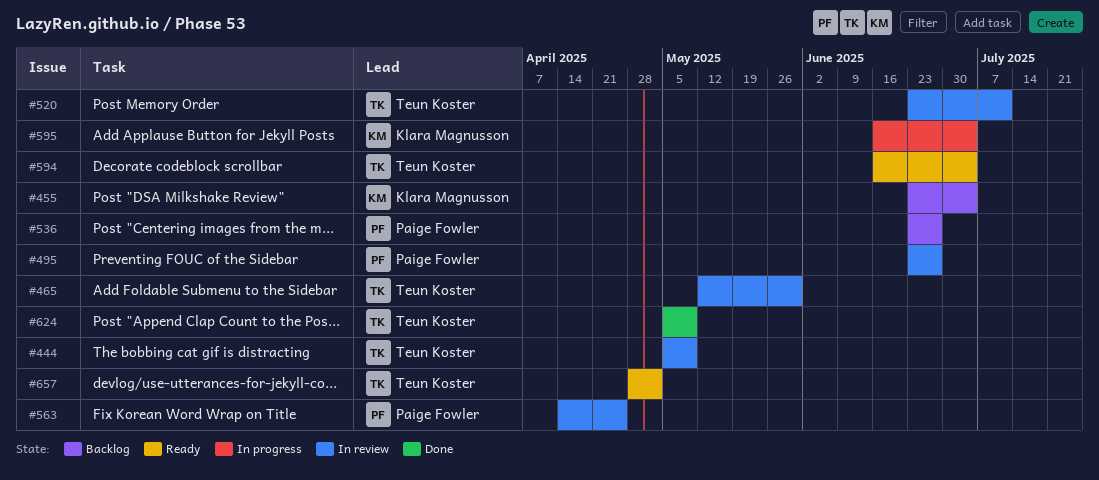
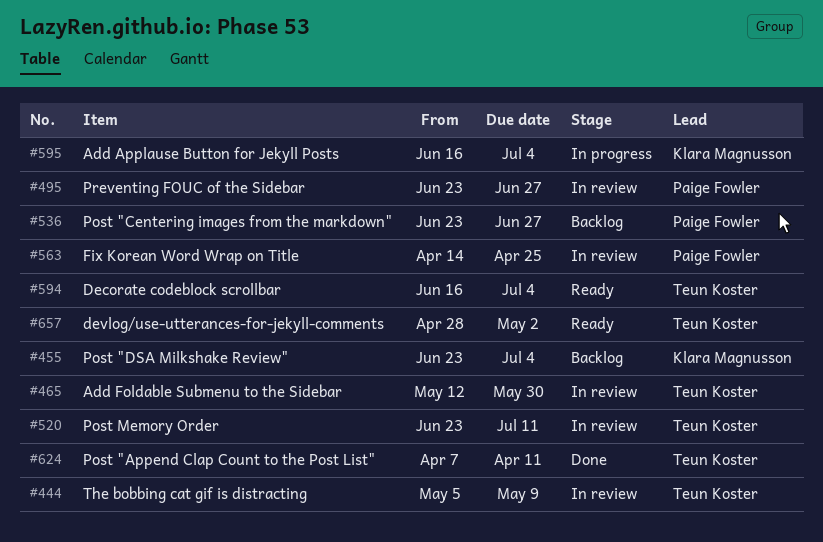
#624, start: May 5 -> Apr 7
#624, due: May 9 -> Apr 11

